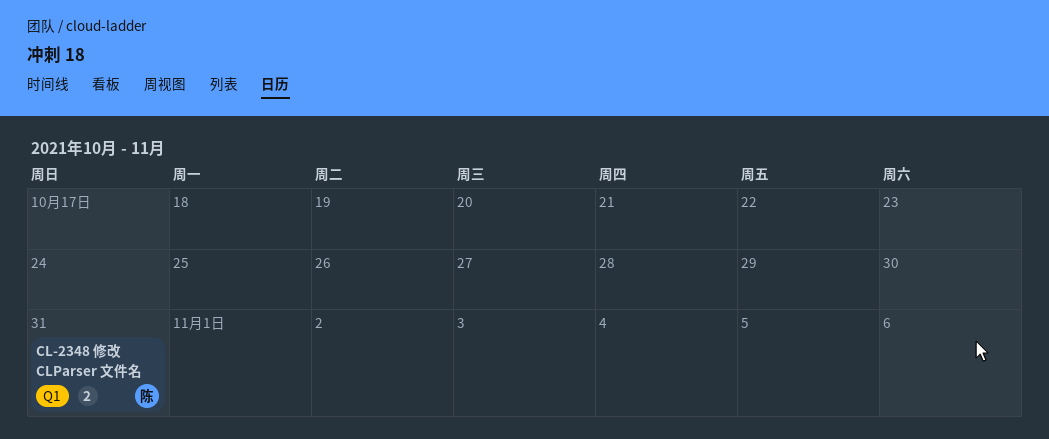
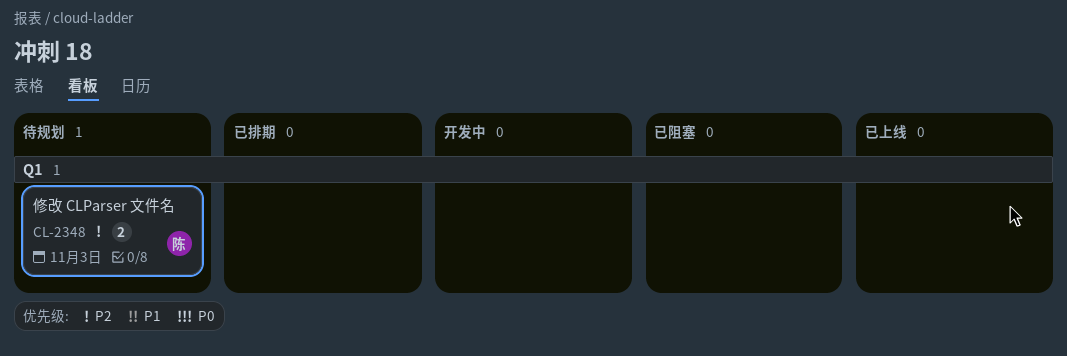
CL-2348, due: Oct 31 -> Nov 3

